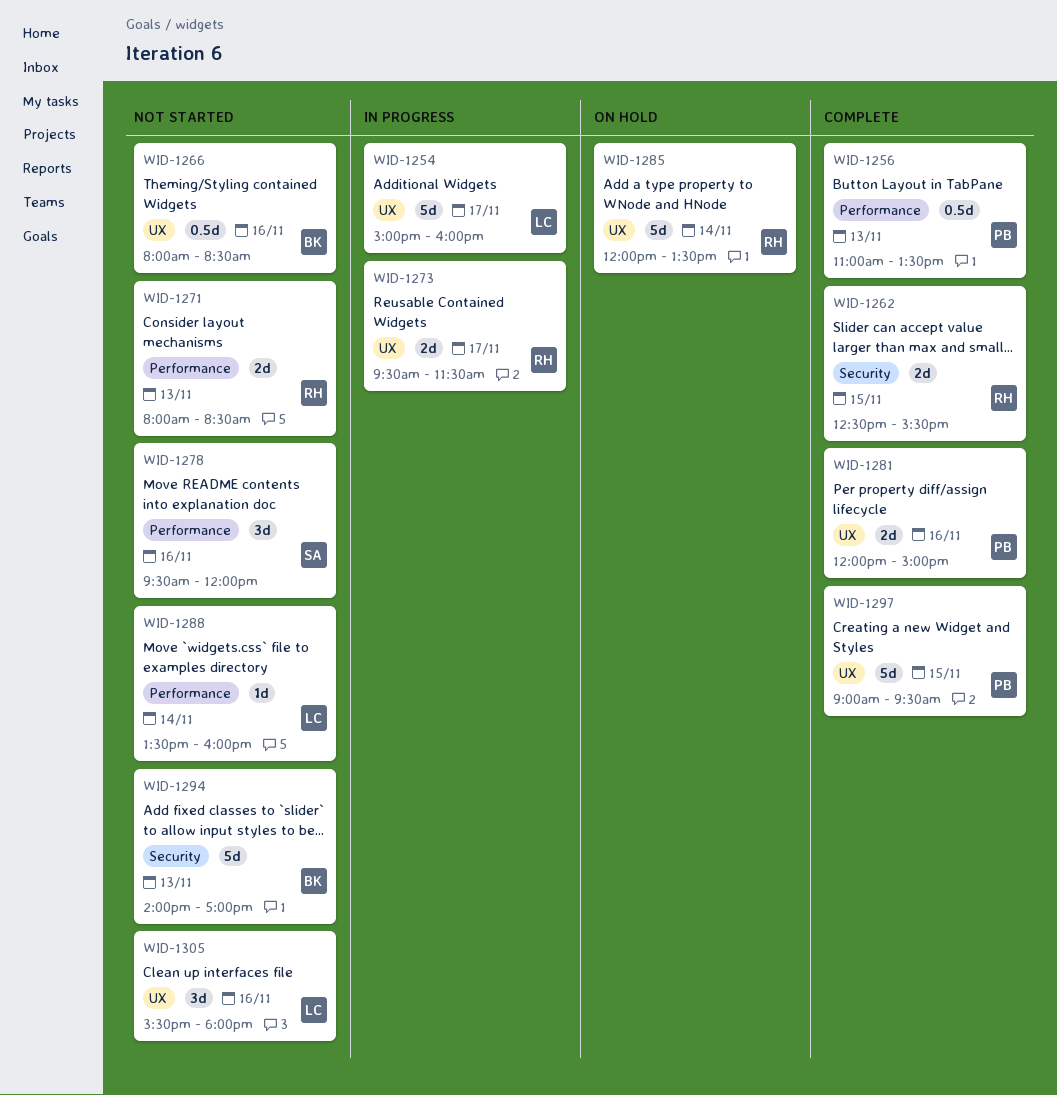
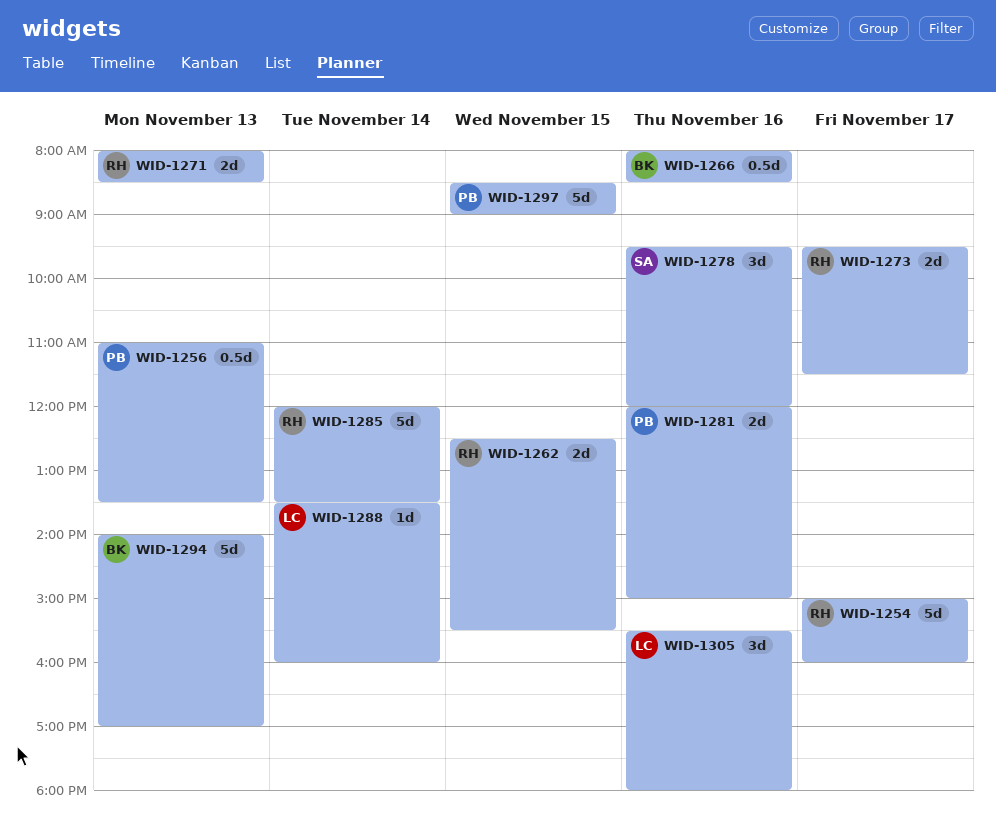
WID-1254, owner: LC -> RH
WID-1297, begins: 09:00 -> 08:30
WID-1297, ends: 09:30 -> 09:00

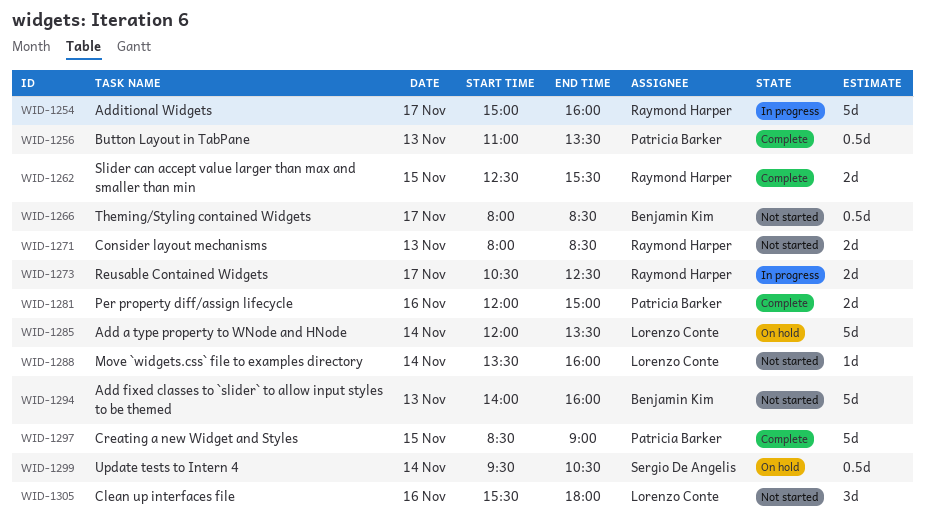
WID-1266, day: Nov 16 -> Nov 17
WID-1273, begins: 09:30 -> 10:30
WID-1273, ends: 11:30 -> 12:30
WID-1278: present -> none
WID-1285, owner: Raymond Harper -> Lorenzo Conte
WID-1294, ends: 17:00 -> 16:00
WID-1299: none -> present

